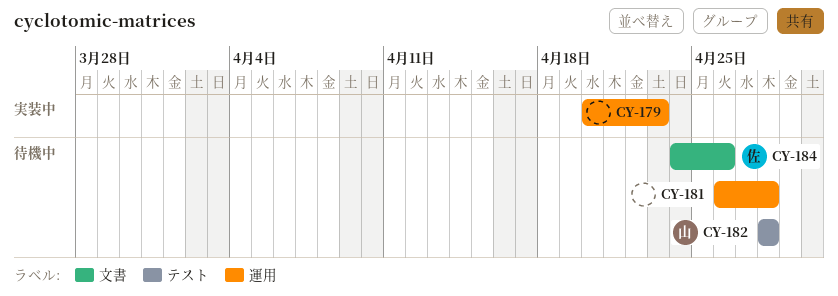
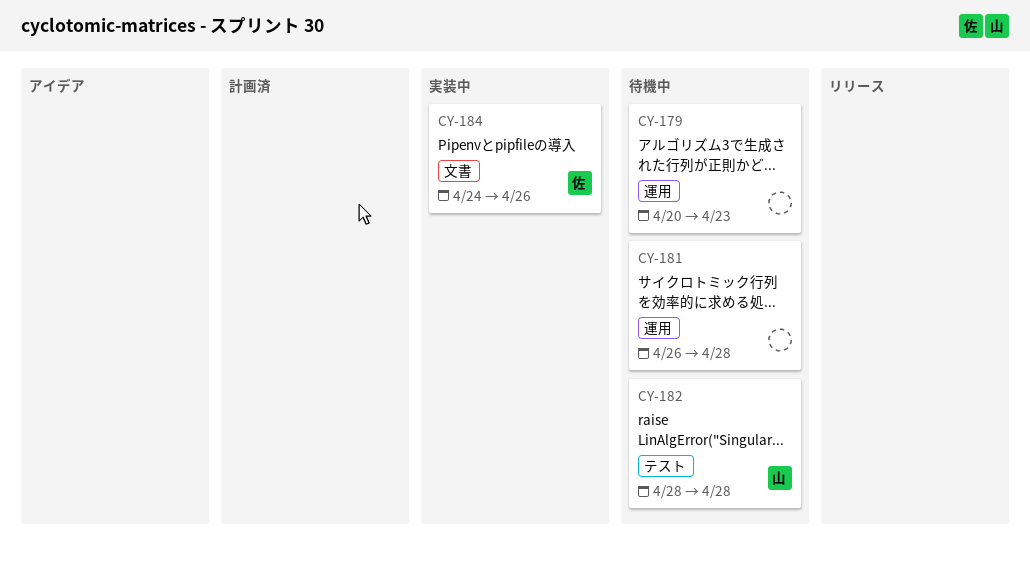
CY-179, status: 実装中 -> 待機中
CY-184, status: 待機中 -> 実装中

